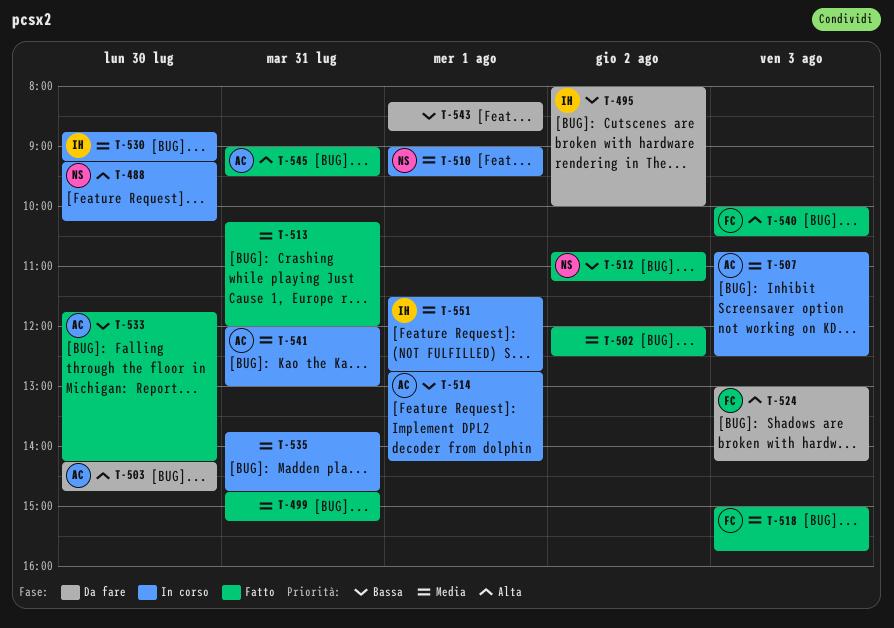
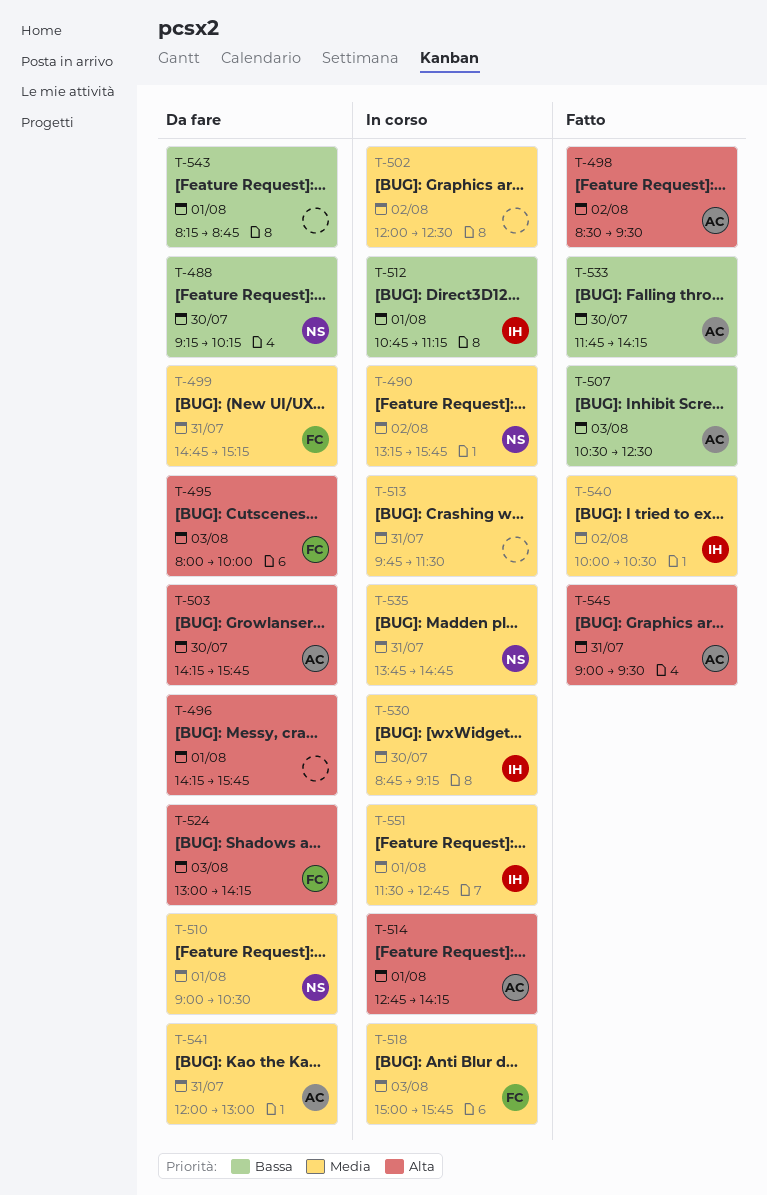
T-488, status: In corso -> Da fare
T-488, priority: Alta -> Bassa
T-490: none -> present
T-495, owner: IH -> FC
T-495, priority: Bassa -> Alta
T-495, day: Aug 2 -> Aug 3
T-496: none -> present
T-498: none -> present
T-499, status: Fatto -> Da fare
T-499, owner: none -> FC
T-502, status: Fatto -> In corso
T-503, ends: 14:45 -> 15:45
T-507, status: In corso -> Fatto
T-507, priority: Media -> Bassa
T-507, begins: 10:45 -> 10:30
T-510, status: In corso -> Da fare
T-510, ends: 09:30 -> 10:30
T-512, status: Fatto -> In corso
T-512, owner: NS -> IH
T-512, day: Aug 2 -> Aug 1
T-513, status: Fatto -> In corso
T-513, begins: 10:15 -> 09:45
T-513, ends: 12:00 -> 11:30
T-514, priority: Bassa -> Alta
T-518, status: Fatto -> In corso
T-535, owner: none -> NS
T-540, owner: FC -> IH
T-540, priority: Alta -> Media
T-540, day: Aug 3 -> Aug 2
T-541, status: In corso -> Da fare

